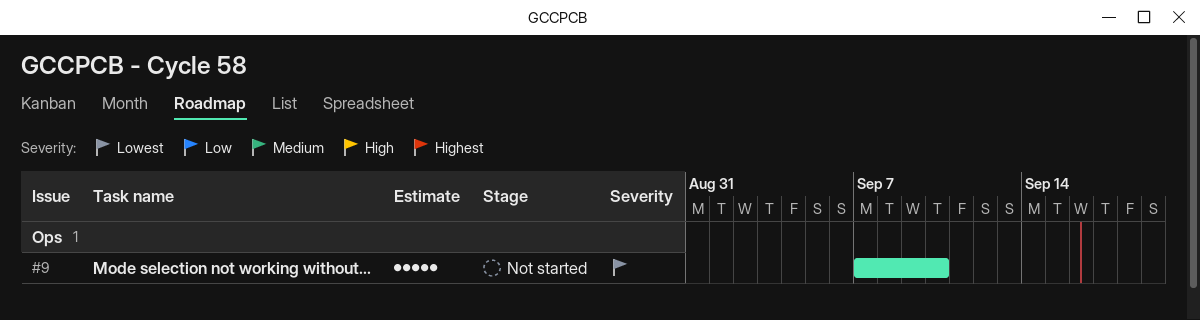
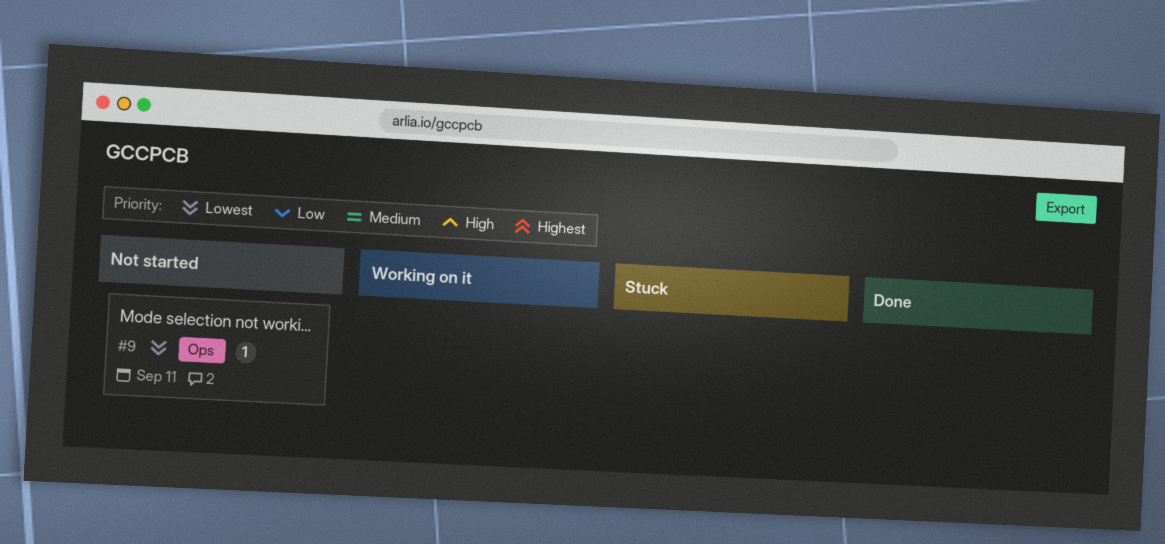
#9, estimate: 5 -> 1
#9, due: Sep 10 -> Sep 11

